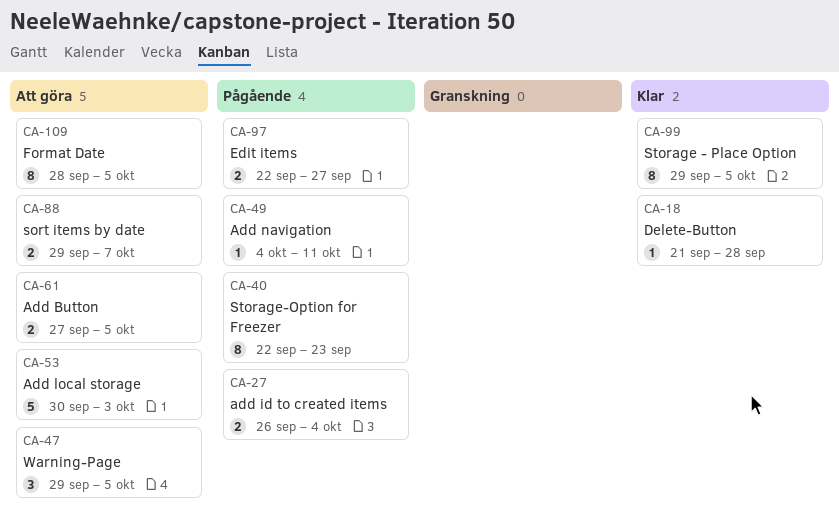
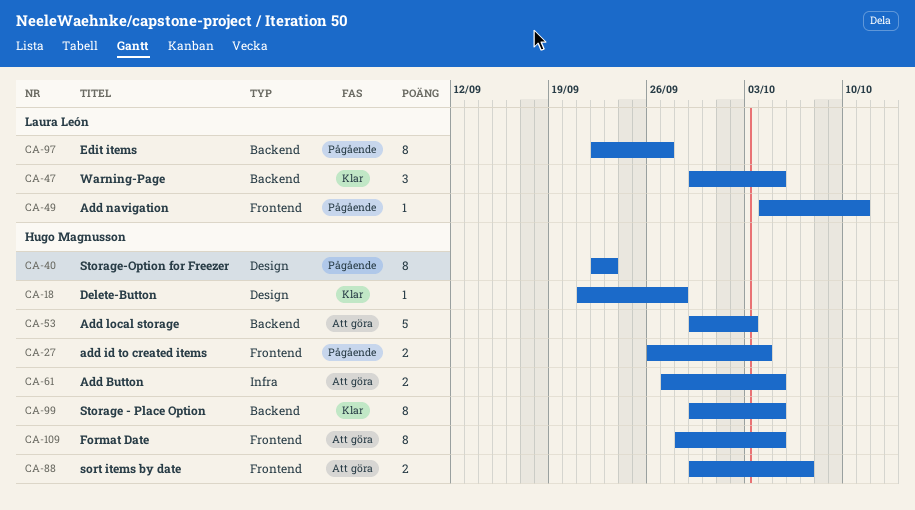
CA-47, status: Att göra -> Klar
CA-53, start: Sep 30 -> Sep 29
CA-97, estimate: 2 -> 8

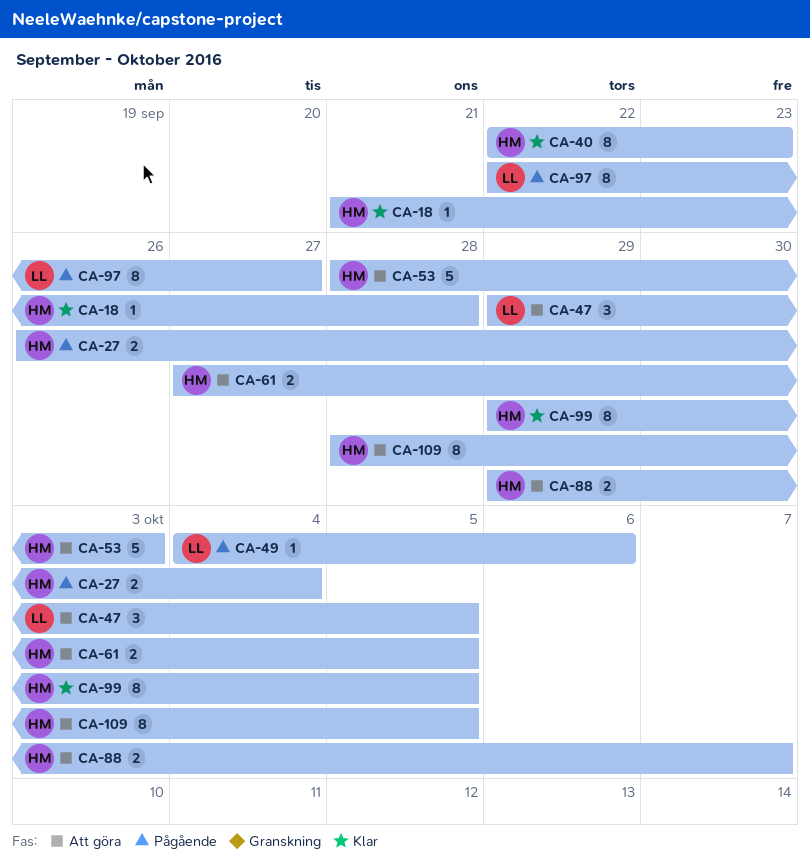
CA-40, status: Pågående -> Klar
CA-47, status: Klar -> Att göra
CA-49, due: Oct 11 -> Oct 6
CA-53, start: Sep 29 -> Sep 28

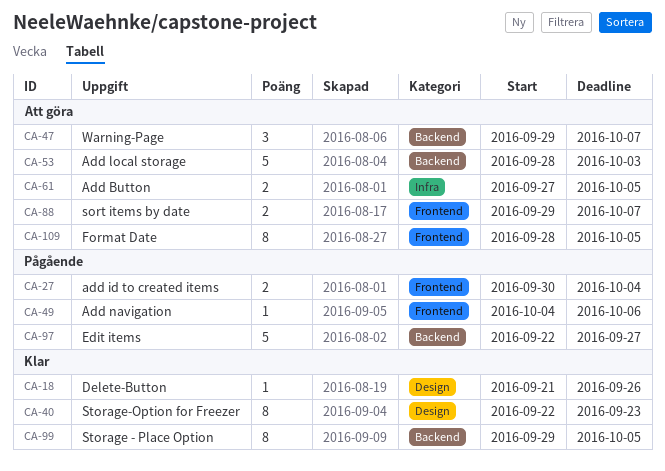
CA-18, due: Sep 28 -> Sep 26
CA-27, start: Sep 26 -> Sep 30
CA-47, due: Oct 5 -> Oct 7
CA-97, estimate: 8 -> 5

